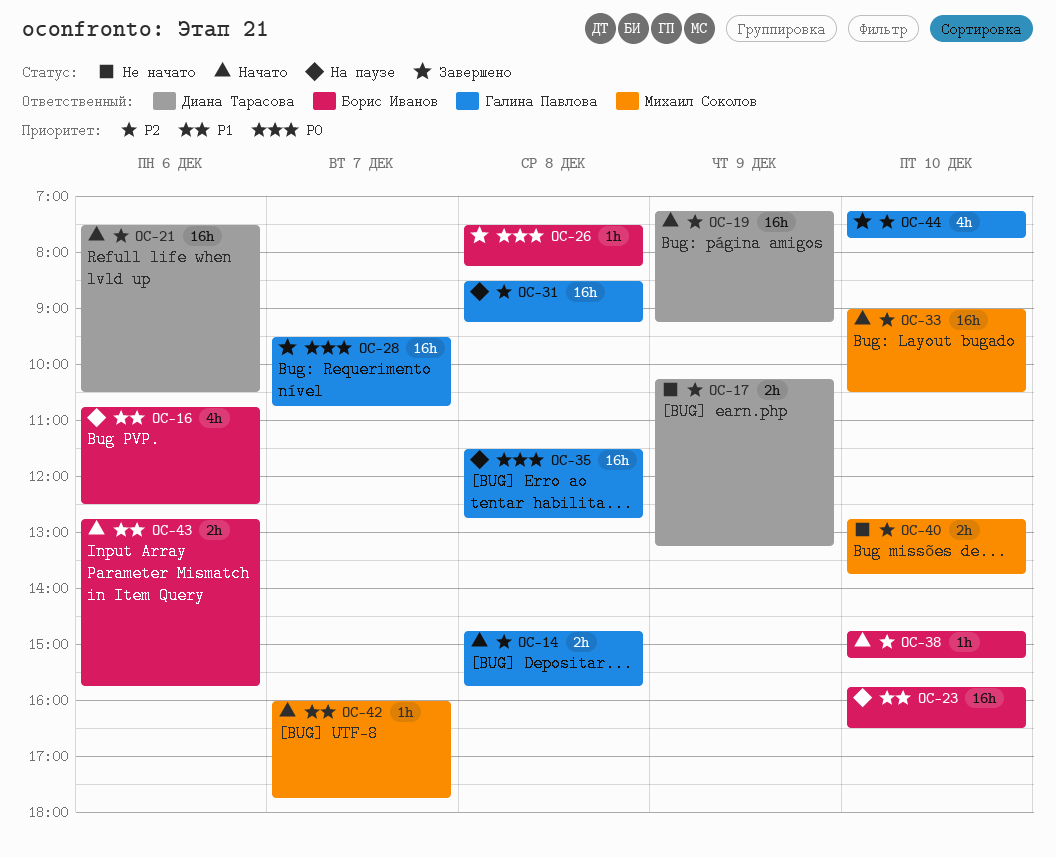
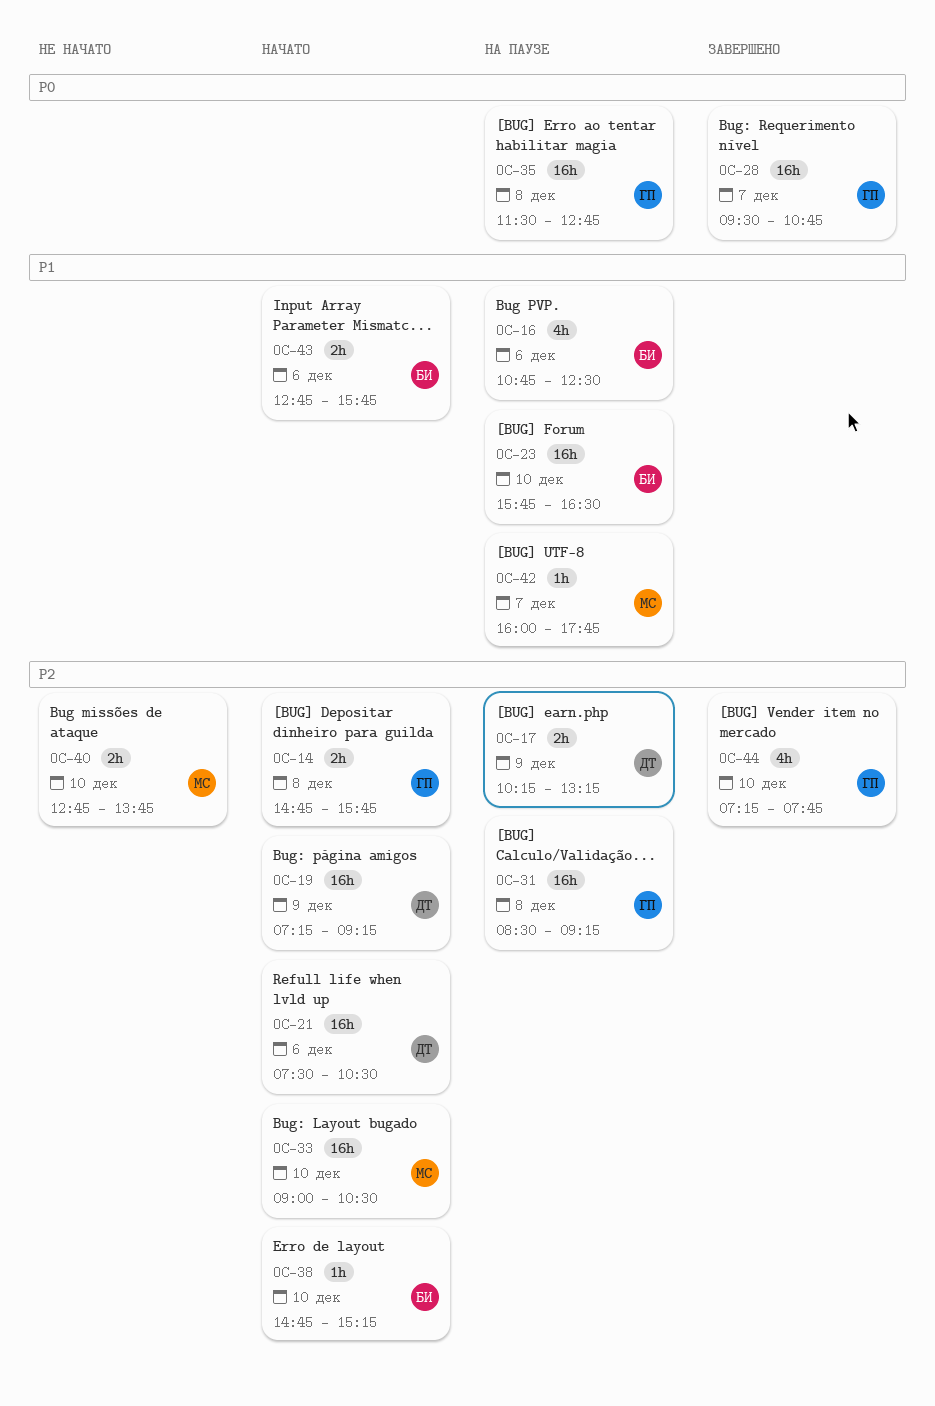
OC-17, status: Не начато -> На паузе
OC-26: present -> none
OC-42, status: Начато -> На паузе

